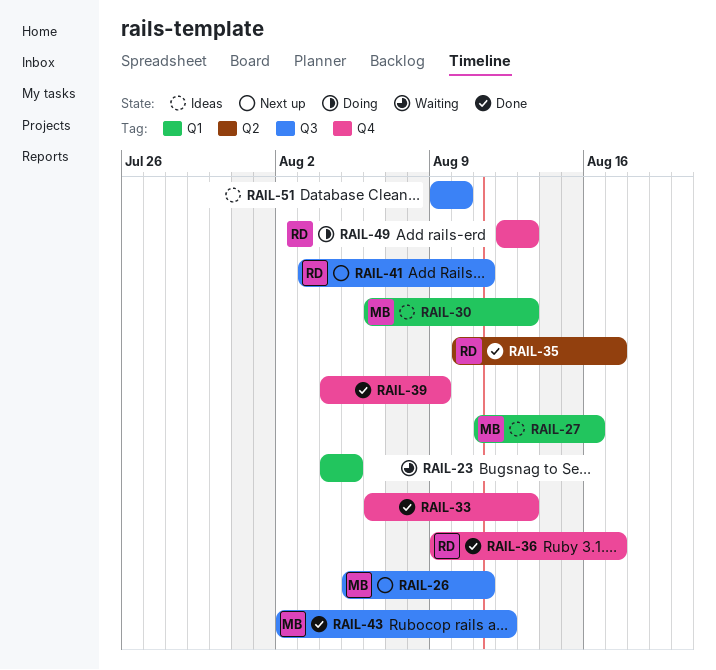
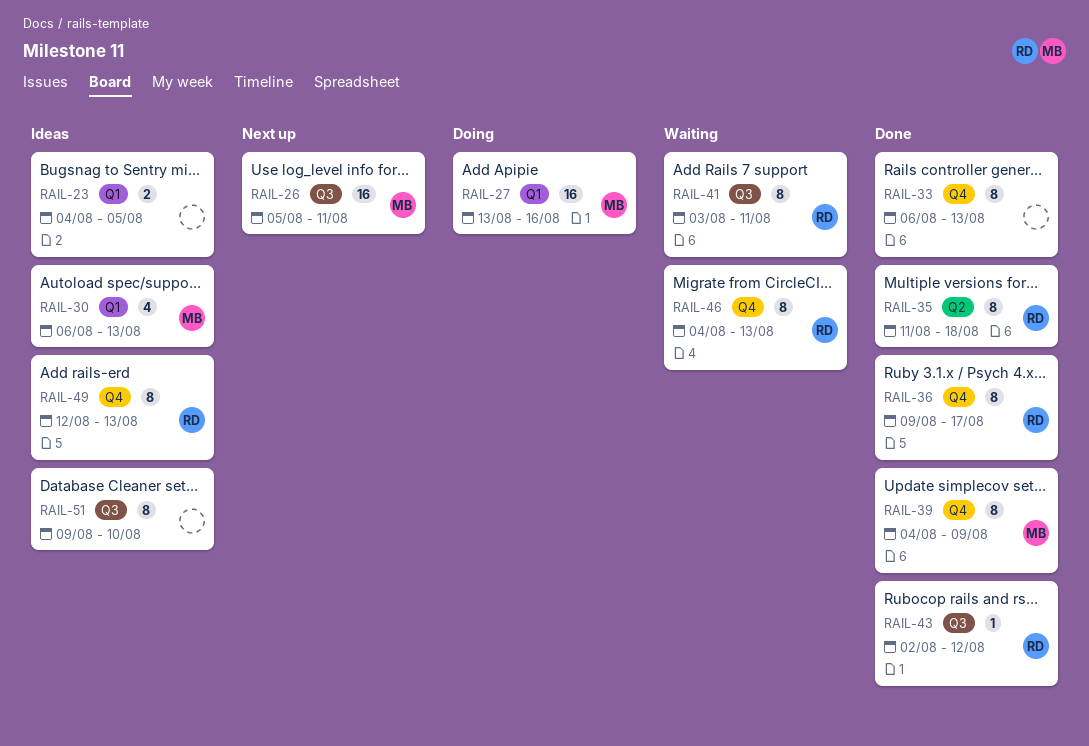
RAIL-23, status: Waiting -> Ideas
RAIL-27, status: Ideas -> Doing
RAIL-27, start: Aug 11 -> Aug 13
RAIL-35, start: Aug 10 -> Aug 11
RAIL-35, due: Aug 17 -> Aug 18
RAIL-39, owner: none -> MB
RAIL-41, status: Next up -> Waiting
RAIL-43, owner: MB -> RD
RAIL-46: none -> present
RAIL-49, status: Doing -> Ideas

